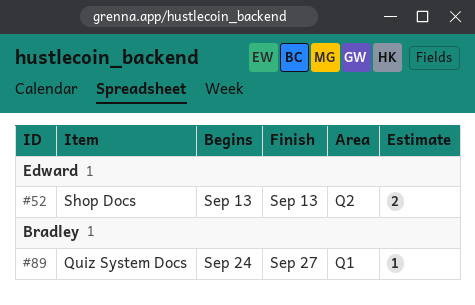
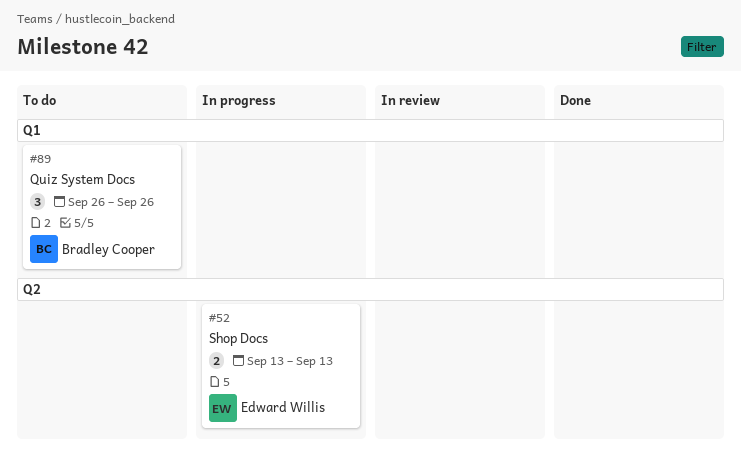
#89, estimate: 1 -> 3
#89, start: Sep 24 -> Sep 26
#89, due: Sep 27 -> Sep 26

